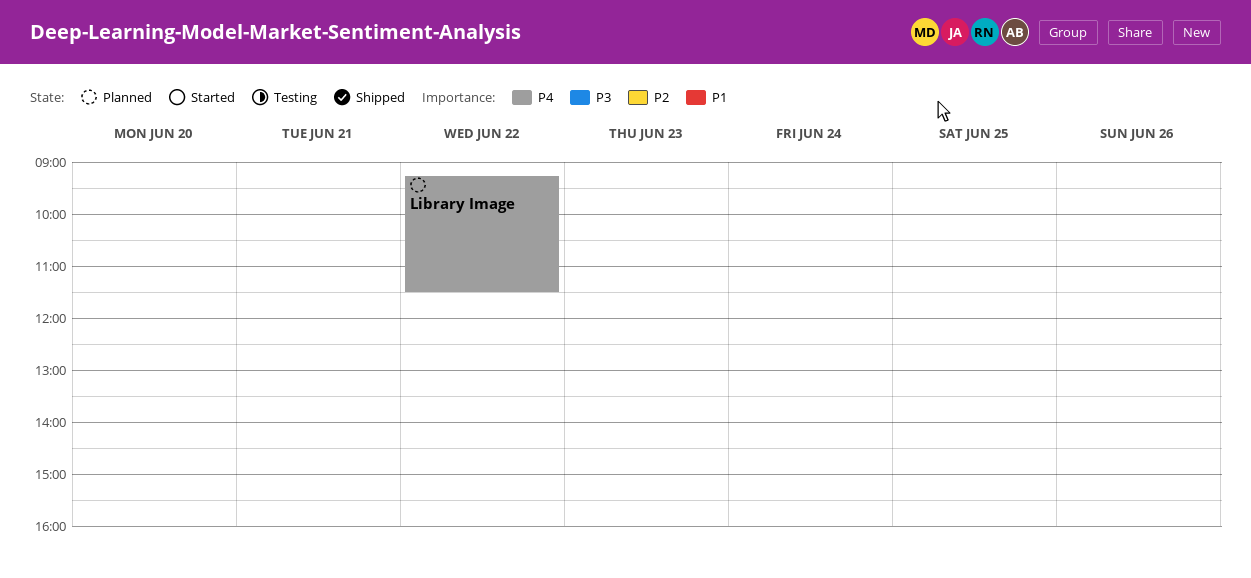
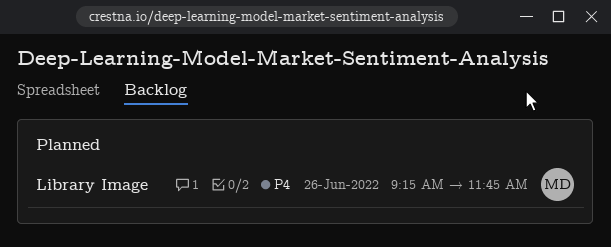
Library Image, day: Jun 22 -> Jun 26
Library Image, ends: 11:30 -> 11:45

